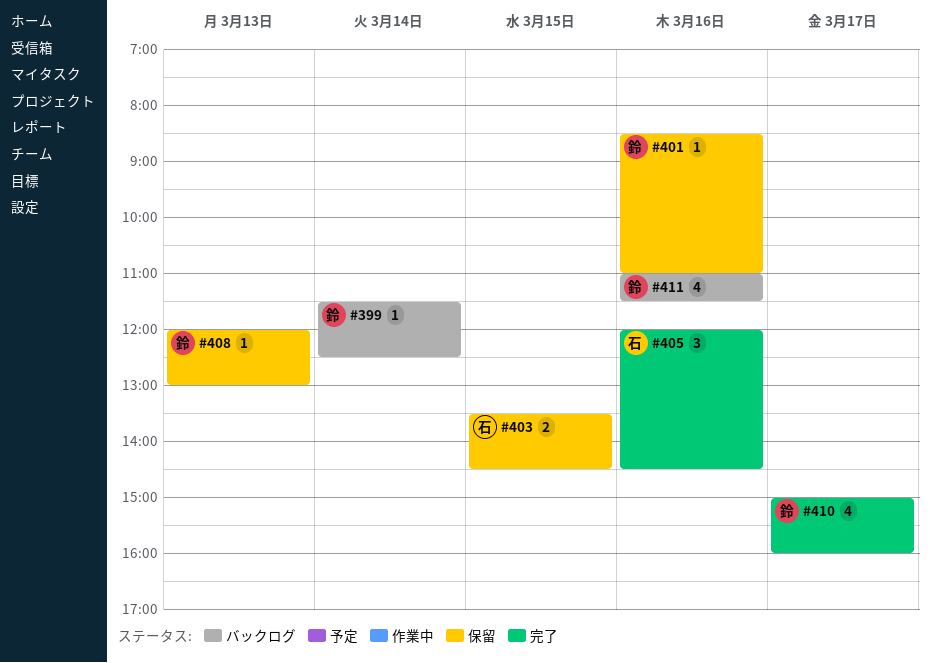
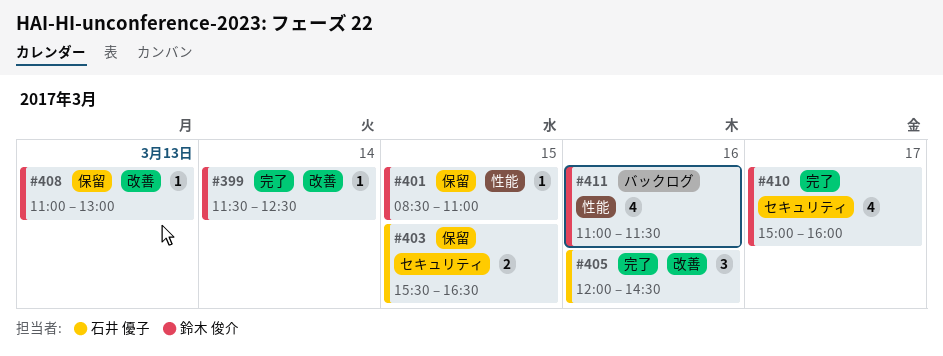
#399, status: バックログ -> 完了
#401, day: Mar 16 -> Mar 15
#403, begins: 13:30 -> 15:30
#403, ends: 14:30 -> 16:30
#408, begins: 12:00 -> 11:00

